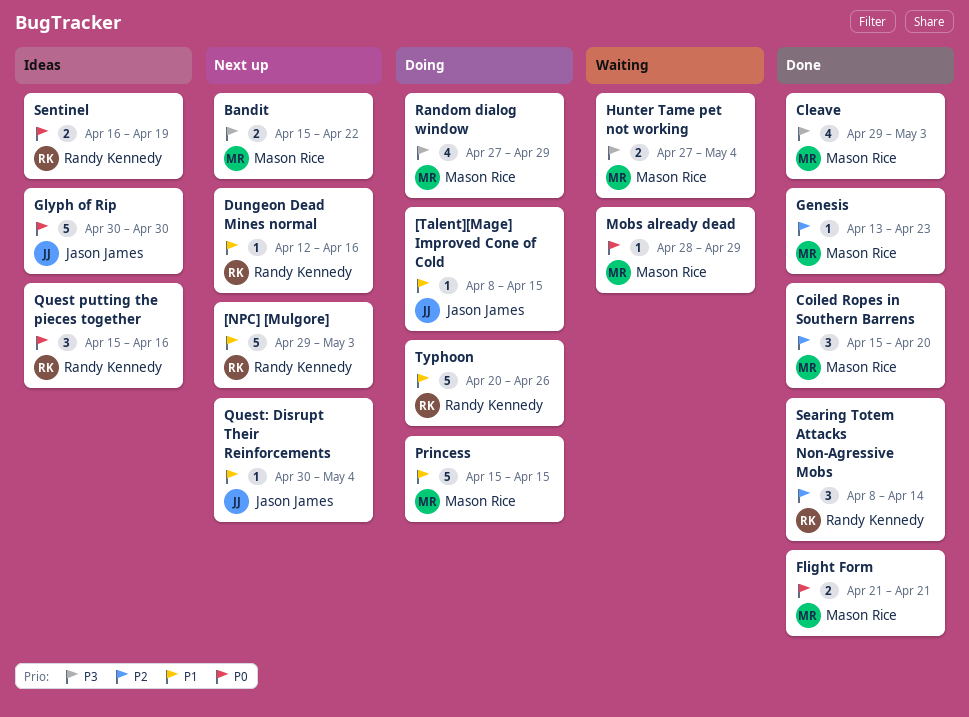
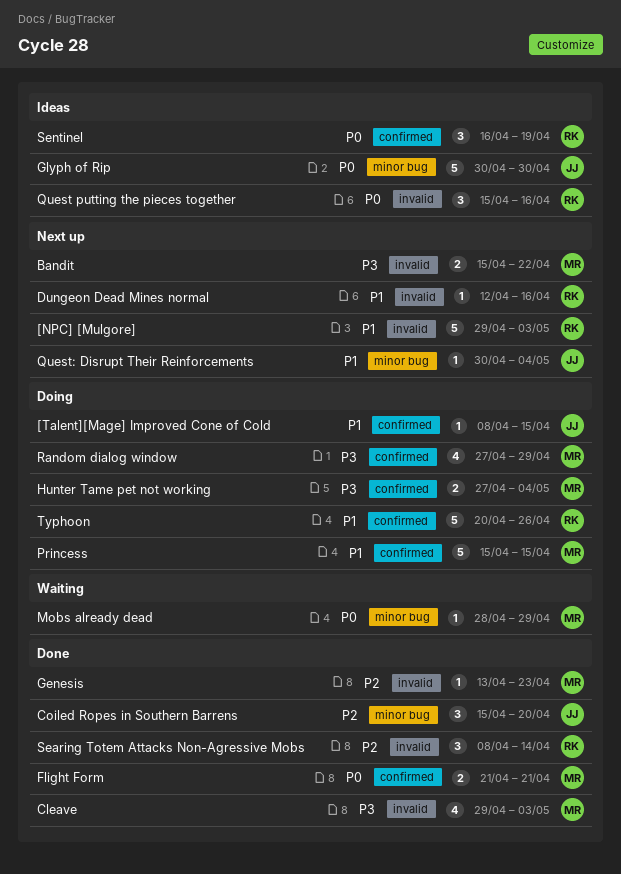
Coiled Ropes in Southern Barrens, owner: Mason Rice -> Jason James
Hunter Tame pet not working, status: Waiting -> Doing
Sentinel, estimate: 2 -> 3

